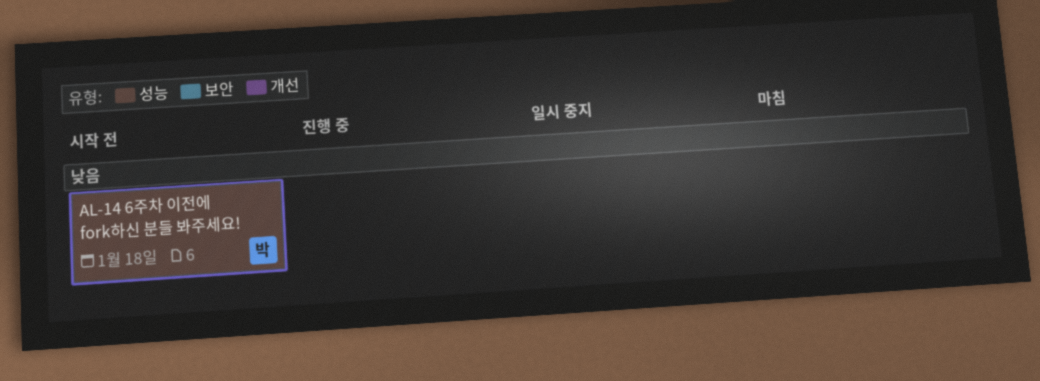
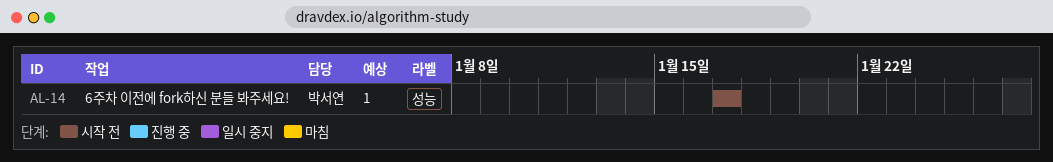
AL-14, due: Jan 18 -> Jan 17

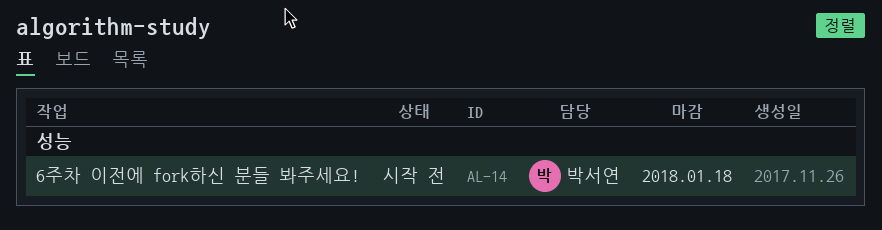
AL-14, due: Jan 17 -> Jan 18

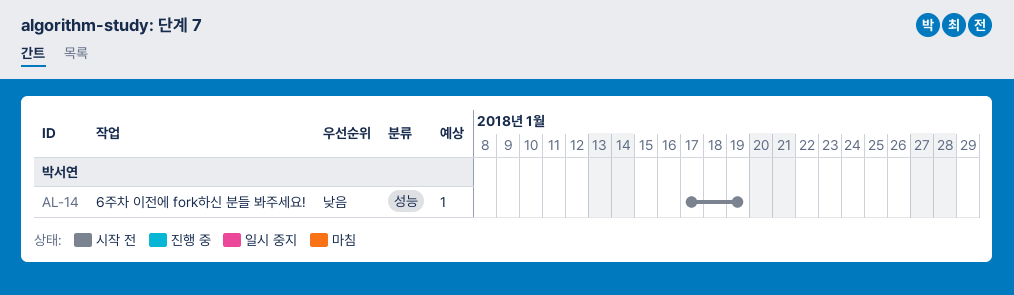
AL-14, due: Jan 18 -> Jan 19

